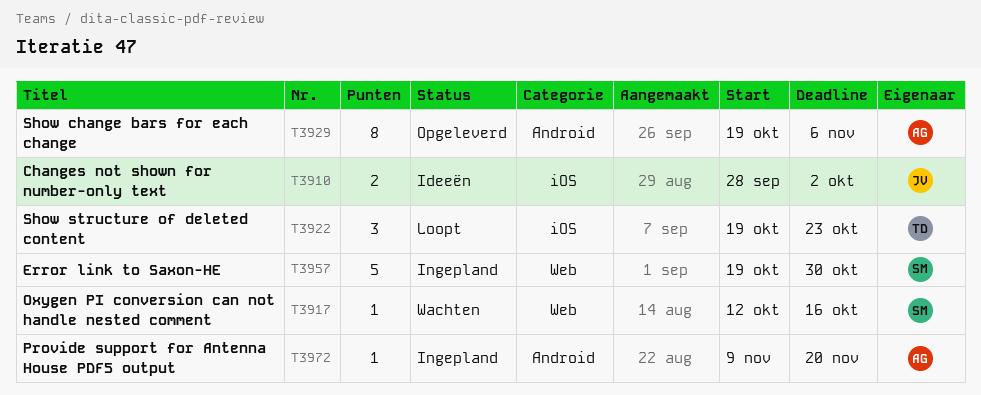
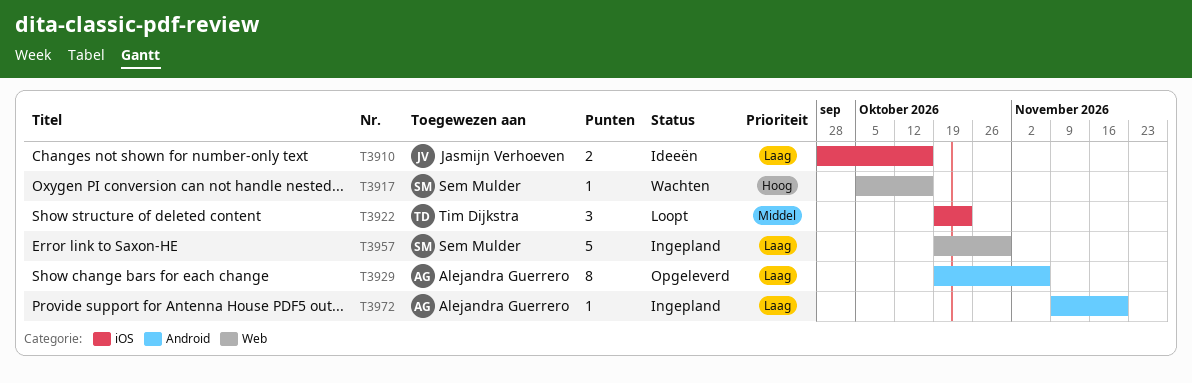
T3910, due: Oct 2 -> Oct 16
T3917, start: Oct 12 -> Oct 5

